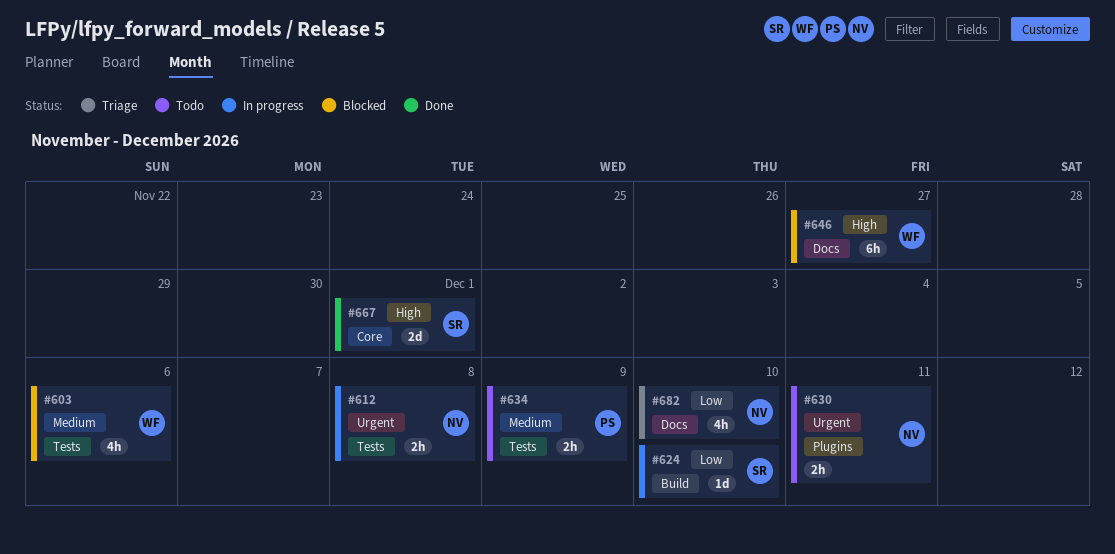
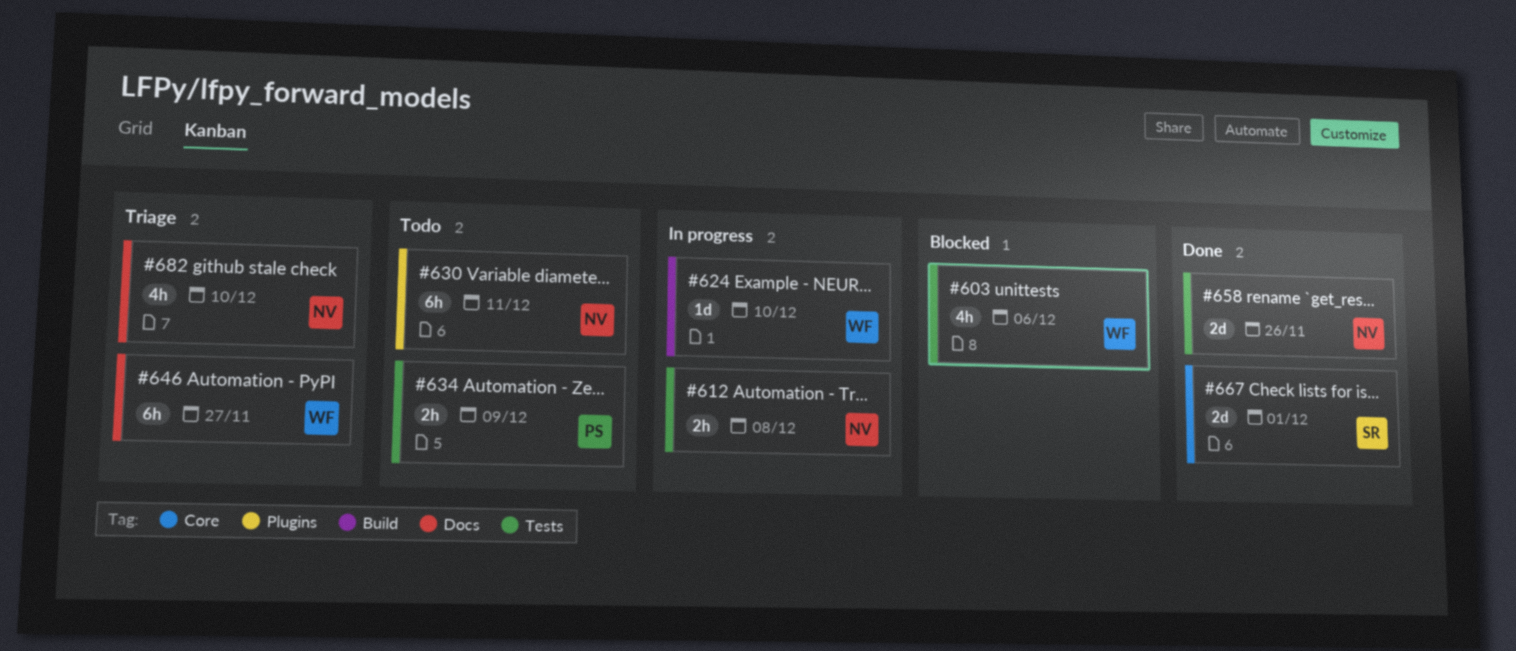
#624, owner: SR -> WF
#630, estimate: 2h -> 6h
#646, status: Blocked -> Triage
#658: none -> present

